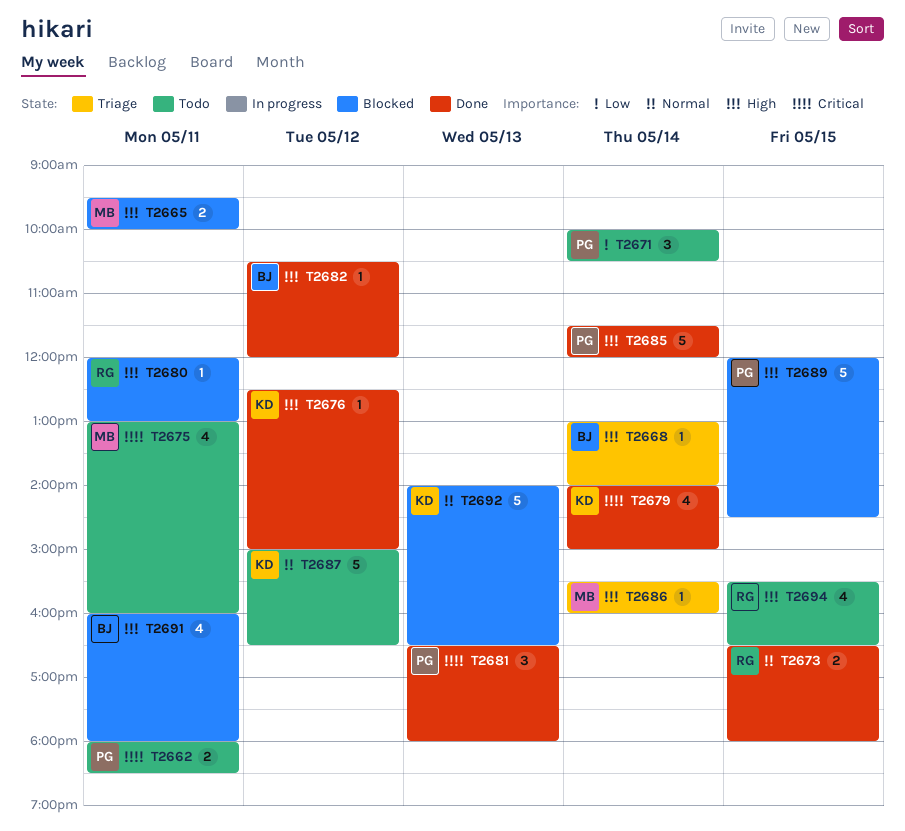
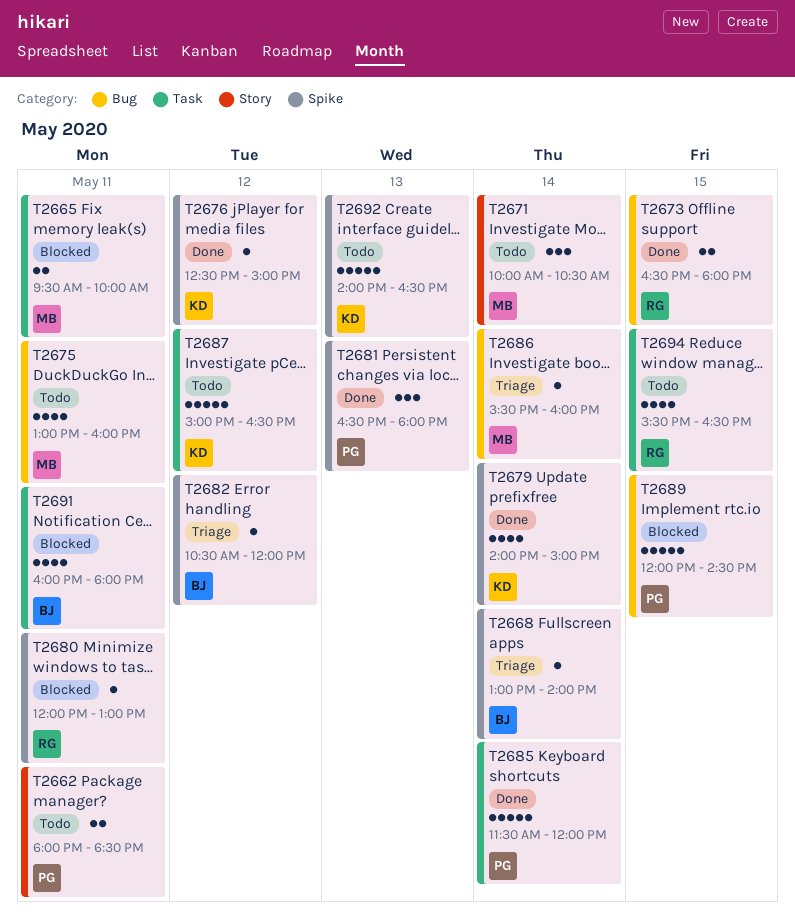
T2671, owner: PG -> MB
T2682, status: Done -> Triage
T2692, status: Blocked -> Todo

